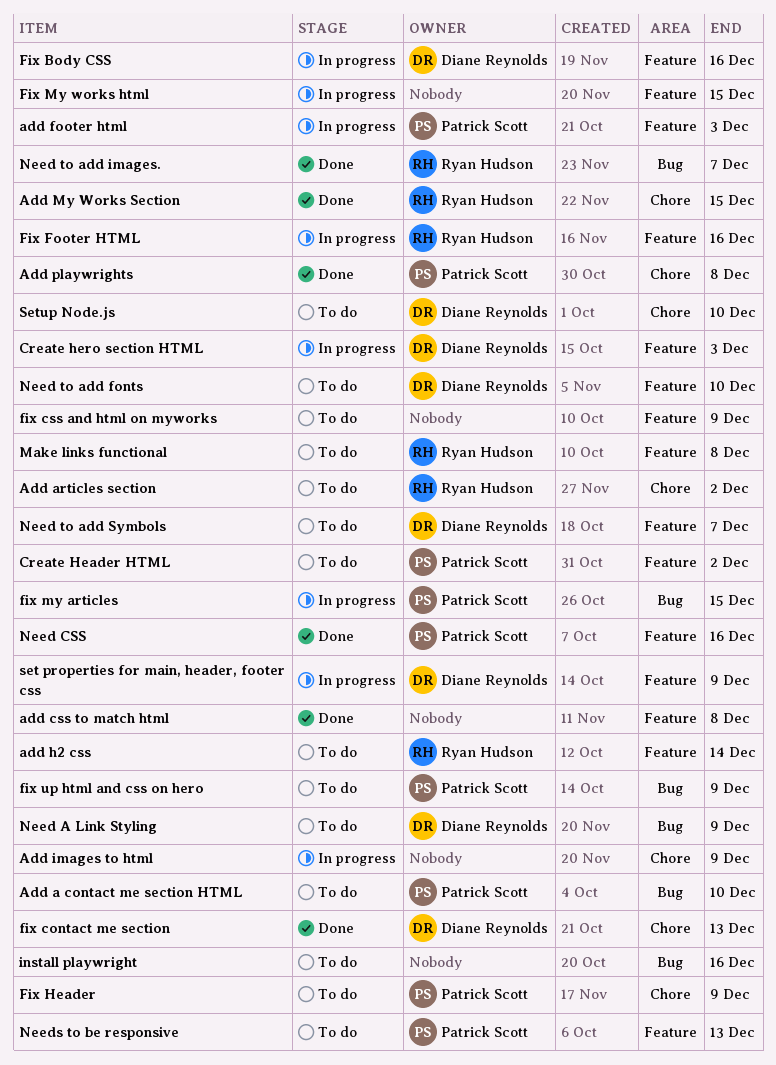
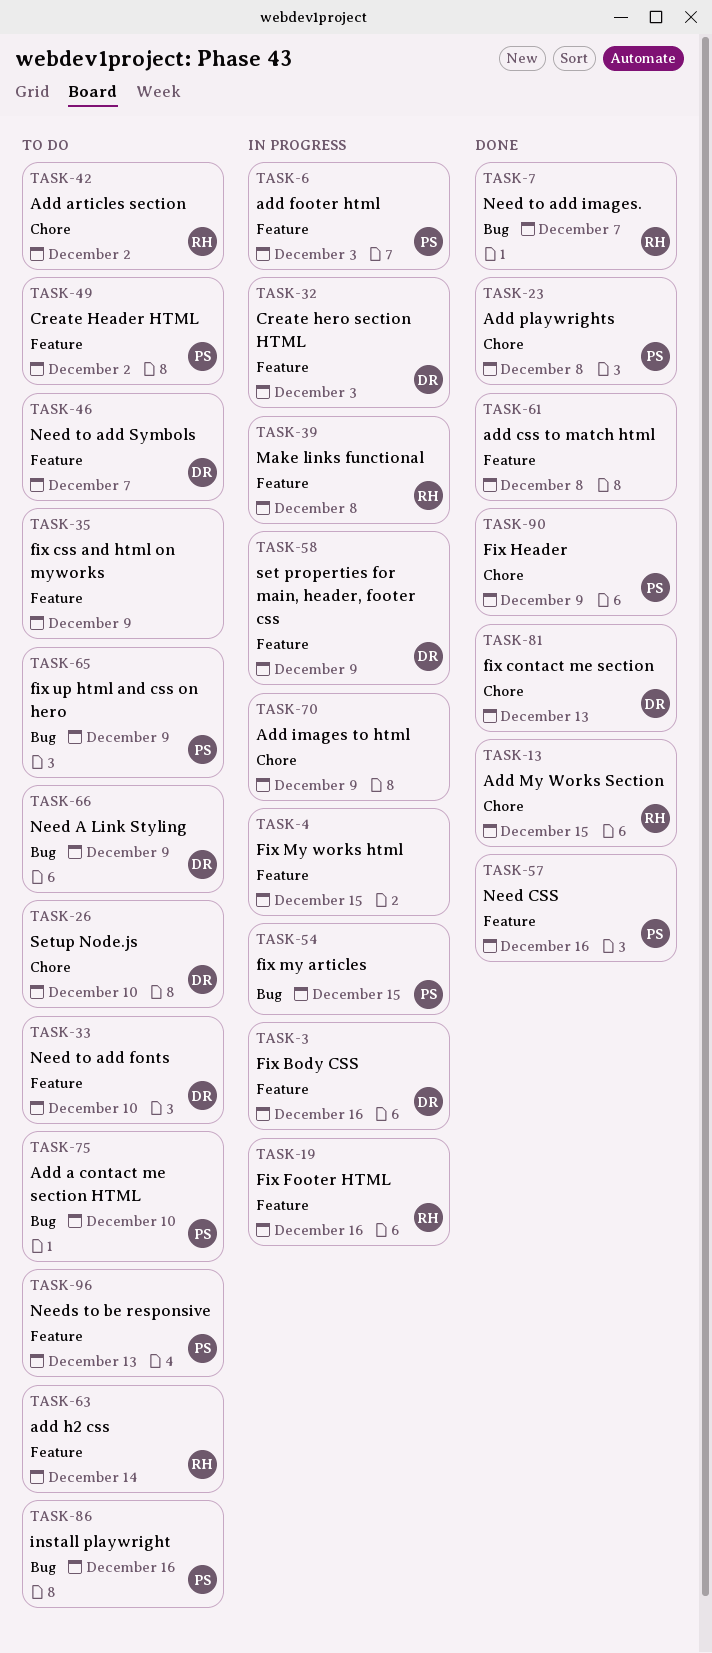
Fix Header, status: To do -> Done
install playwright, owner: none -> Patrick Scott
Make links functional, status: To do -> In progress

